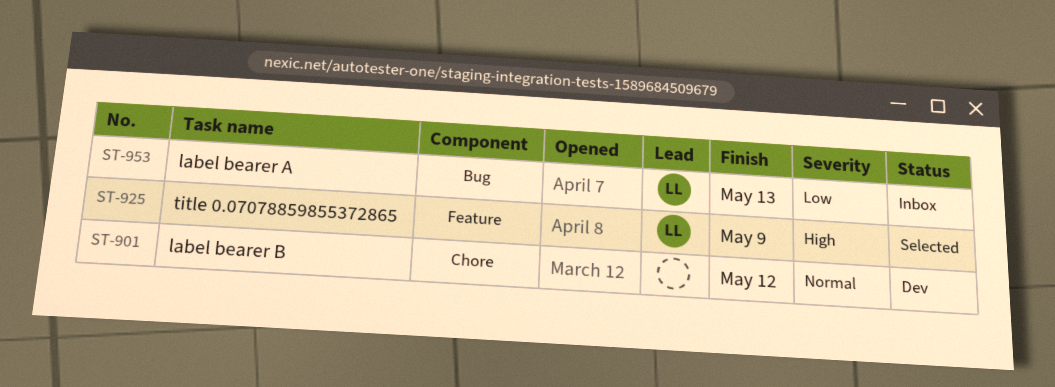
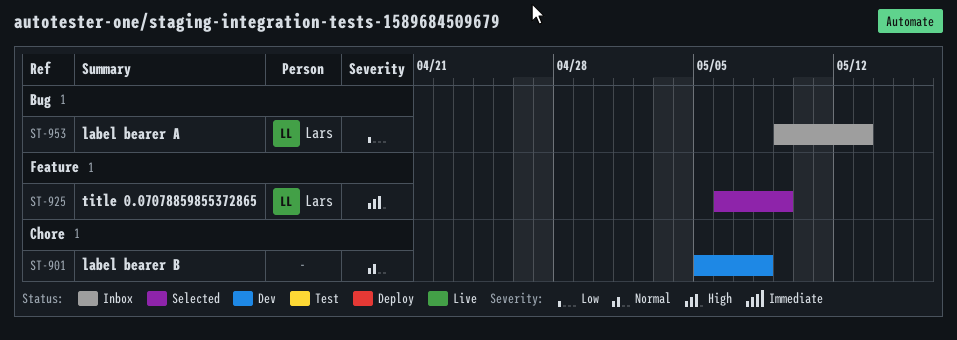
ST-901, due: May 12 -> May 8

